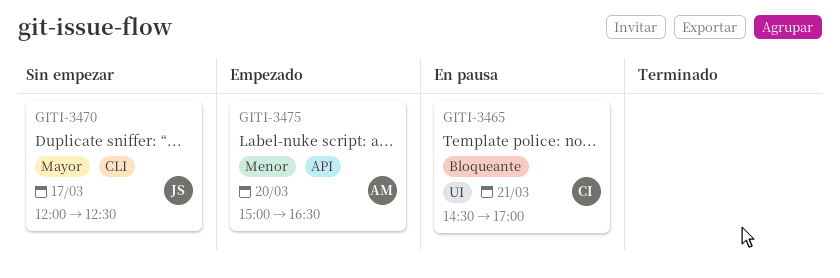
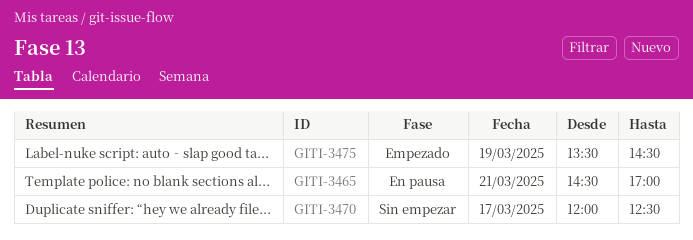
GITI-3475, day: Mar 20 -> Mar 19
GITI-3475, begins: 15:00 -> 13:30
GITI-3475, ends: 16:30 -> 14:30

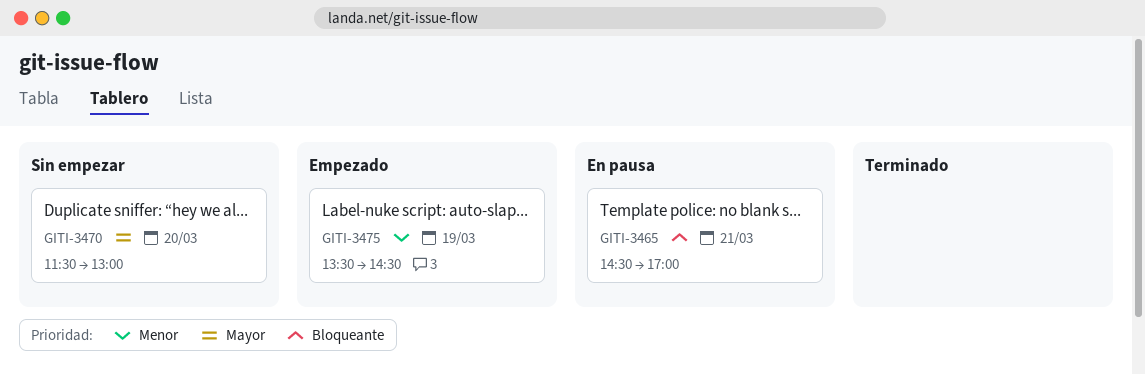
GITI-3470, day: Mar 17 -> Mar 20
GITI-3470, begins: 12:00 -> 11:30
GITI-3470, ends: 12:30 -> 13:00

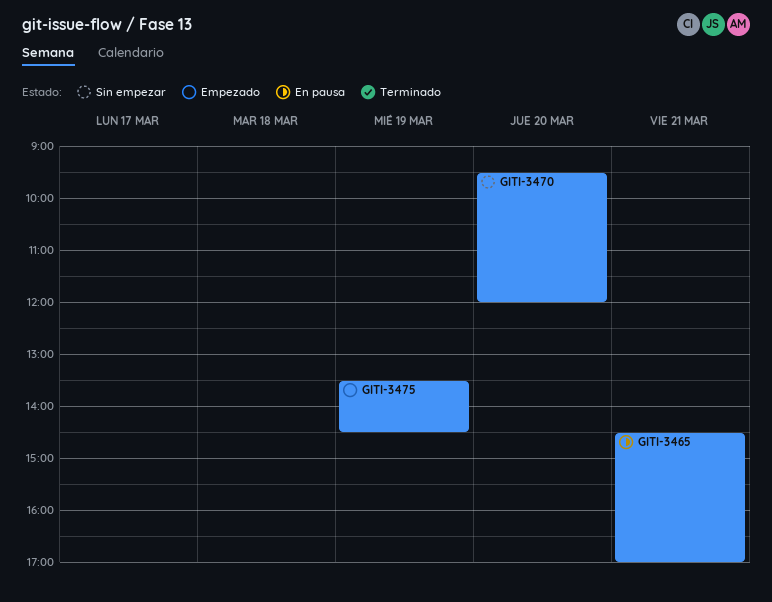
GITI-3470, begins: 11:30 -> 09:30
GITI-3470, ends: 13:00 -> 12:00

